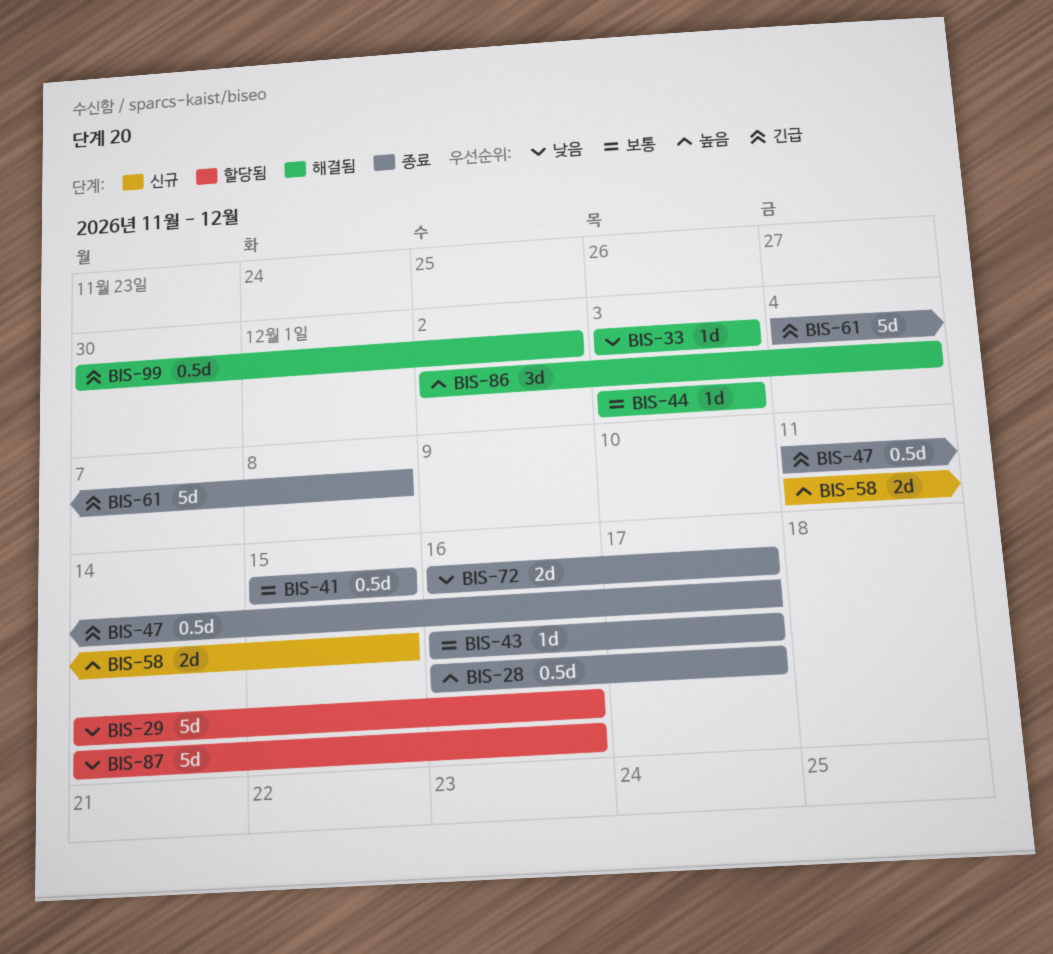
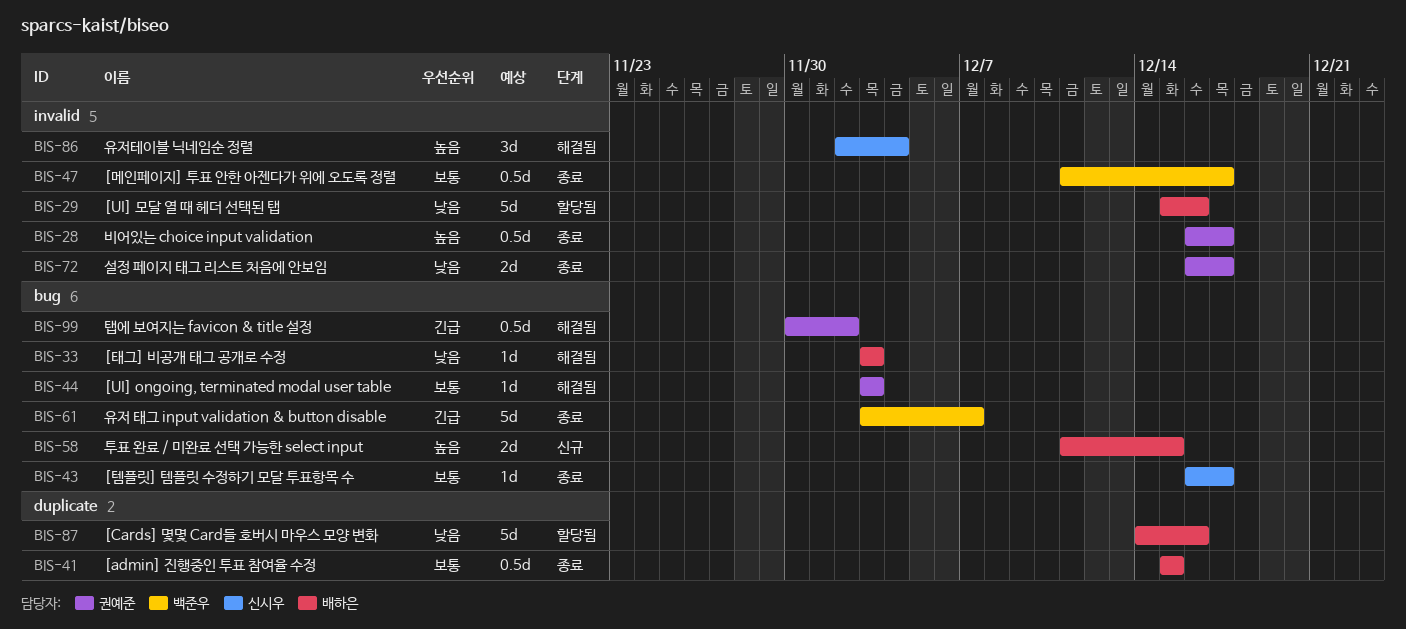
BIS-29, start: Dec 14 -> Dec 15
BIS-47, priority: 긴급 -> 보통
BIS-61, start: Dec 4 -> Dec 3
BIS-61, due: Dec 8 -> Dec 7

